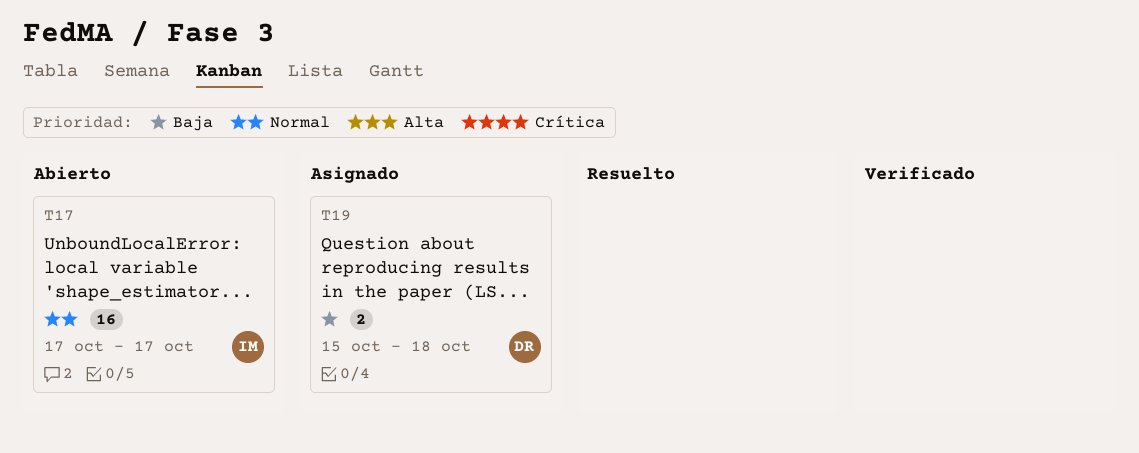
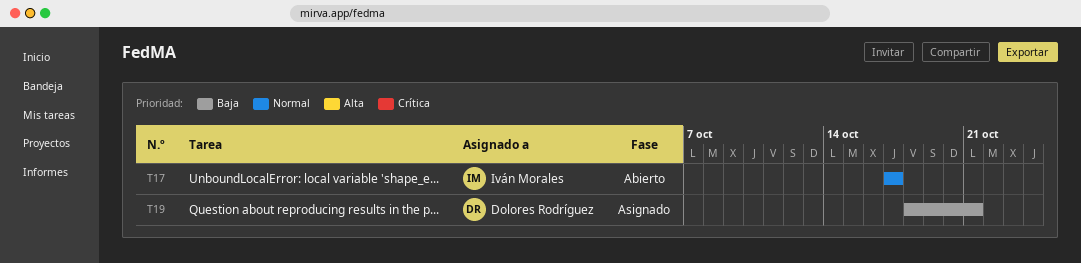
T19, start: Oct 15 -> Oct 18
T19, due: Oct 18 -> Oct 21

